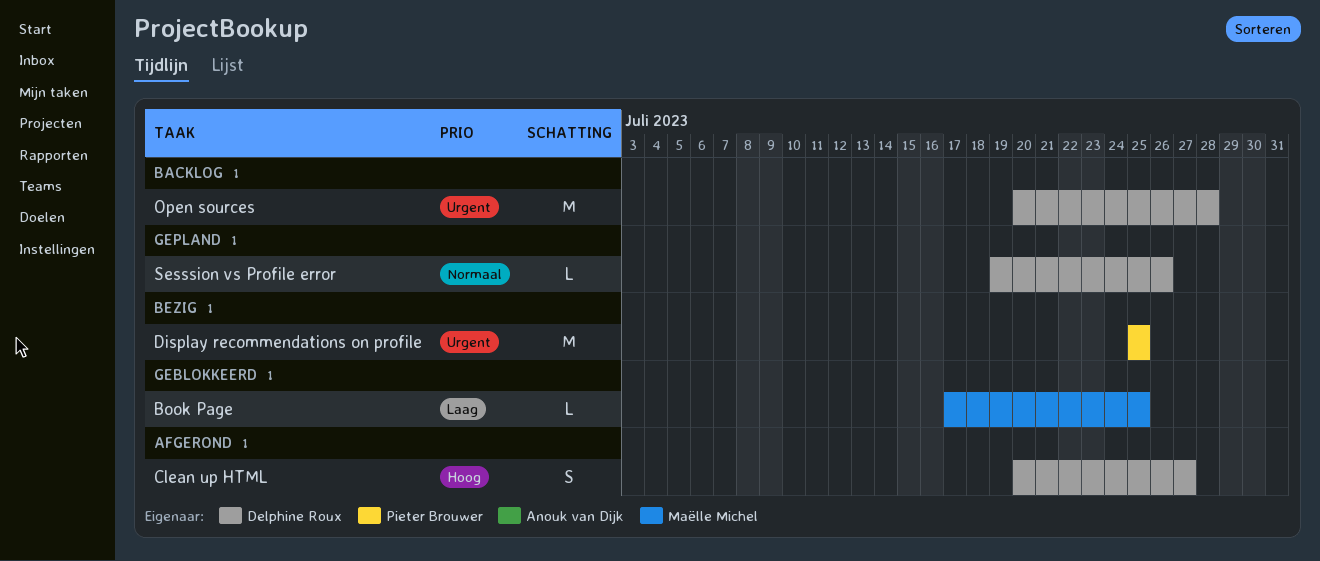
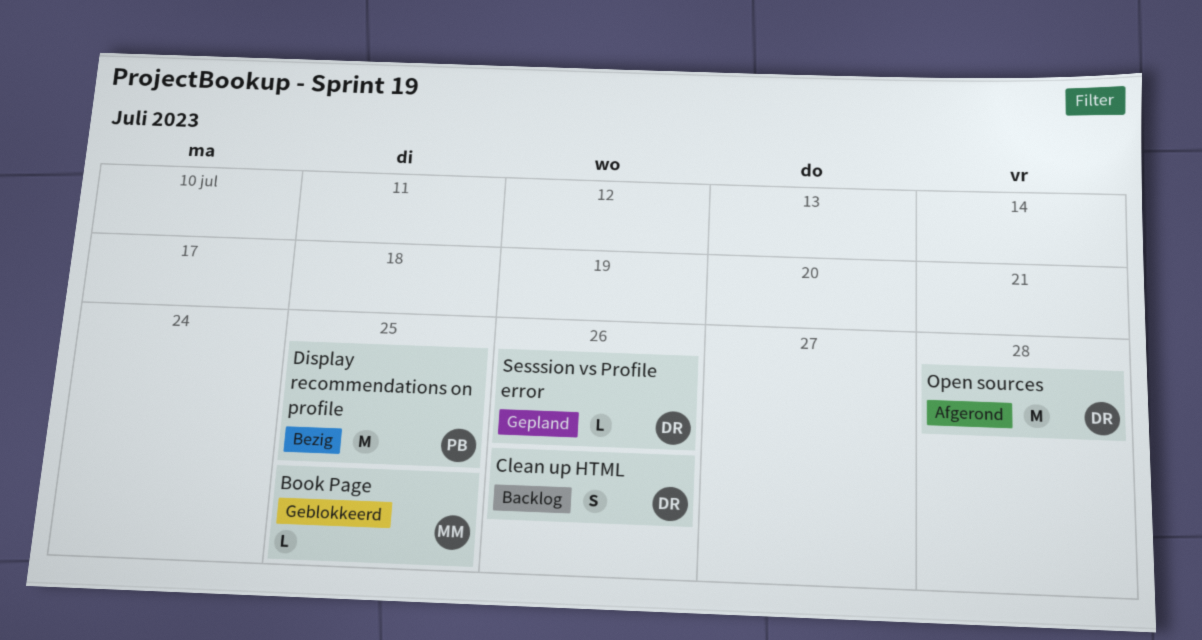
Clean up HTML, status: Afgerond -> Backlog
Clean up HTML, due: Jul 27 -> Jul 26
Open sources, status: Backlog -> Afgerond

